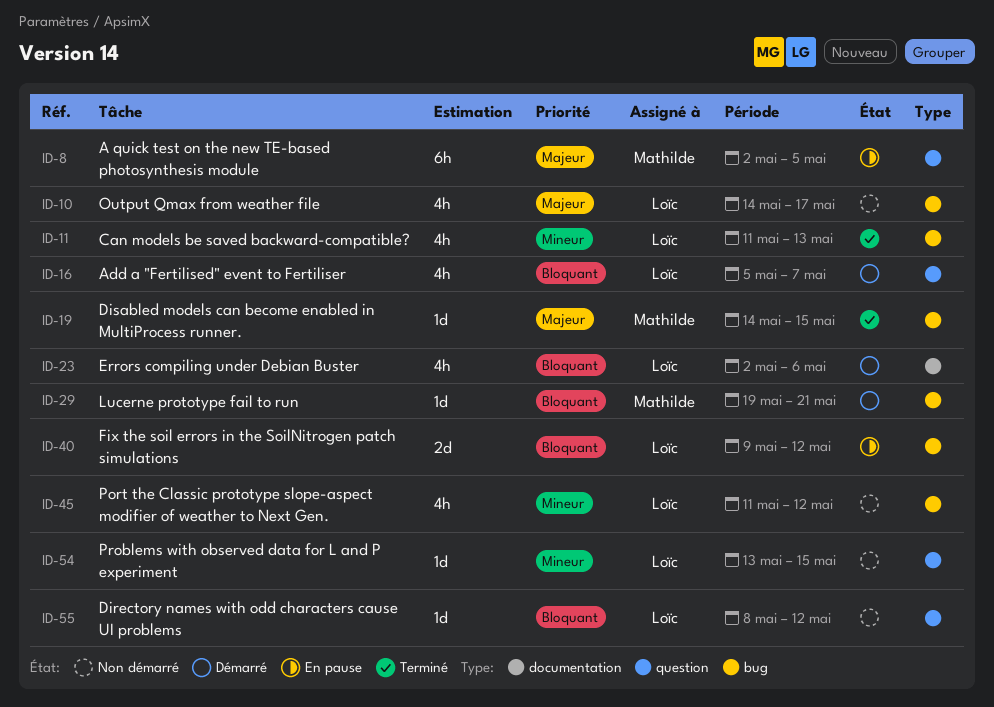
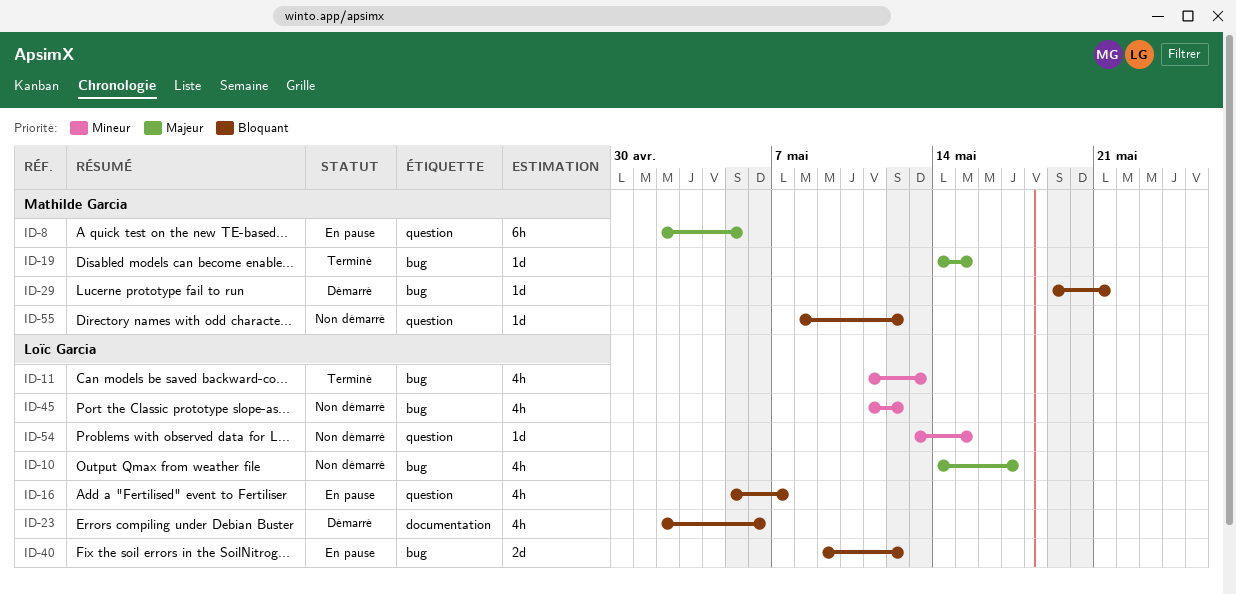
ID-16, status: Démarré -> En pause
ID-55, owner: Loïc Garcia -> Mathilde Garcia

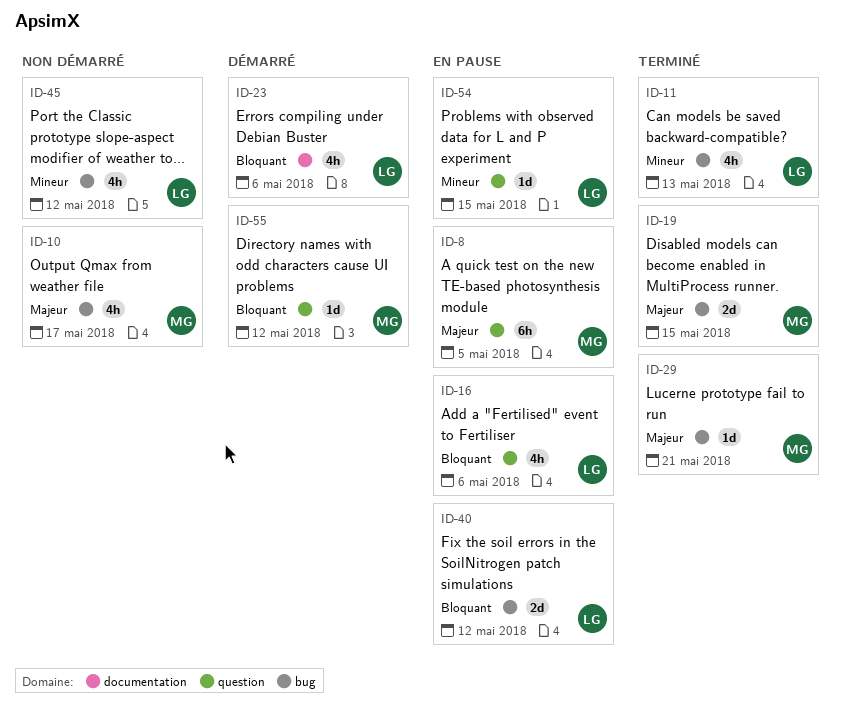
ID-10, owner: Loïc Garcia -> Mathilde Garcia
ID-16, due: May 7 -> May 6
ID-19, estimate: 1d -> 2d
ID-29, status: Démarré -> Terminé
ID-29, priority: Bloquant -> Majeur
ID-54, status: Non démarré -> En pause
ID-55, status: Non démarré -> Démarré

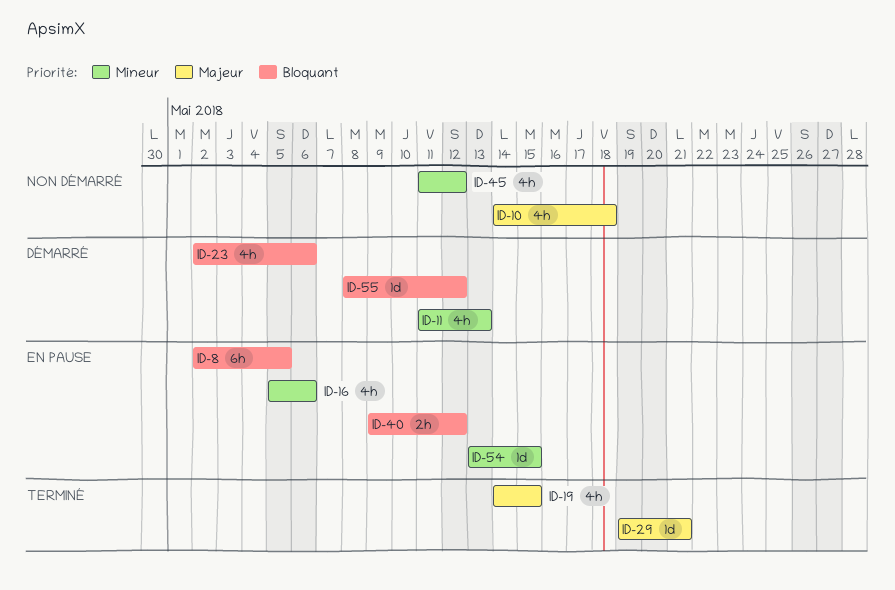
ID-8, priority: Majeur -> Bloquant
ID-10, due: May 17 -> May 18
ID-11, status: Terminé -> Démarré
ID-16, priority: Bloquant -> Mineur
ID-19, estimate: 2d -> 4h
ID-40, estimate: 2d -> 2h

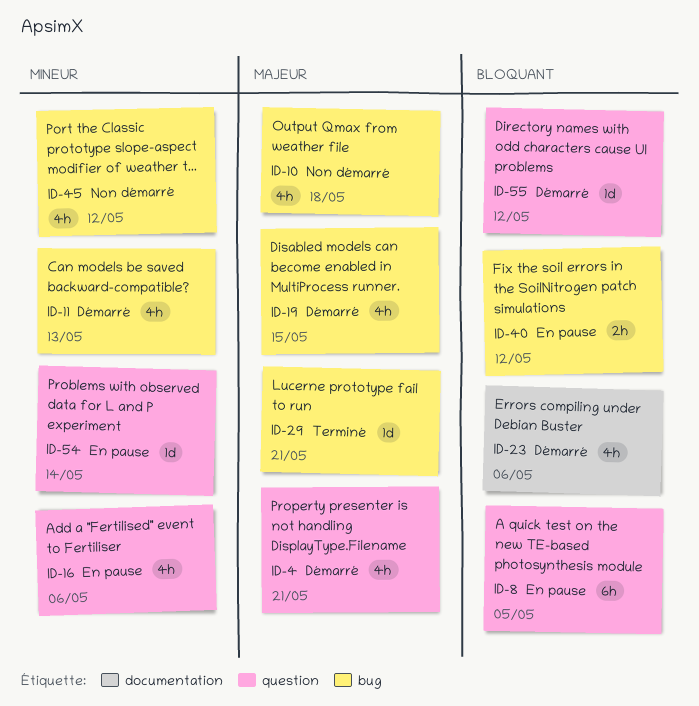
ID-4: none -> present
ID-19, status: Terminé -> Démarré
ID-54, due: May 15 -> May 14

